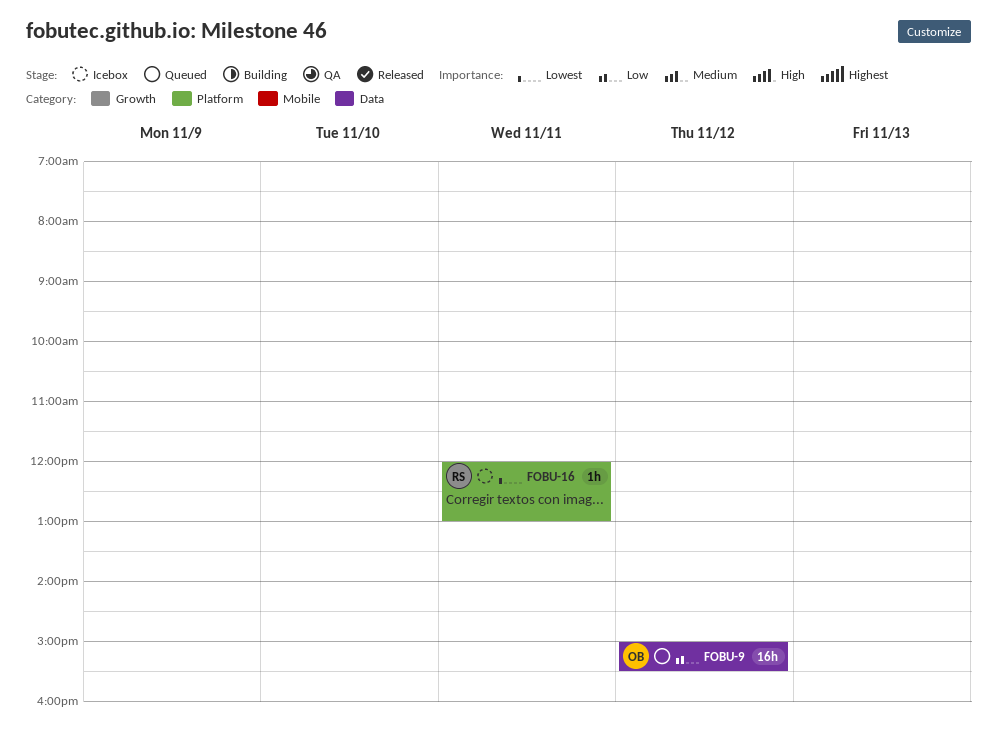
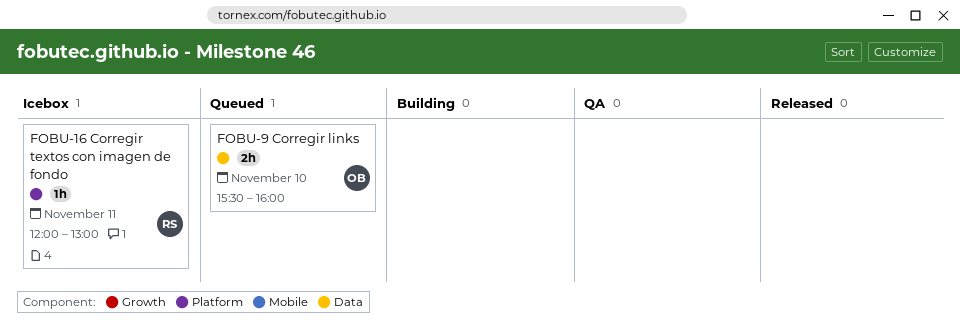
FOBU-9, estimate: 16h -> 2h
FOBU-9, day: Nov 12 -> Nov 10
FOBU-9, begins: 15:00 -> 15:30
FOBU-9, ends: 15:30 -> 16:00

